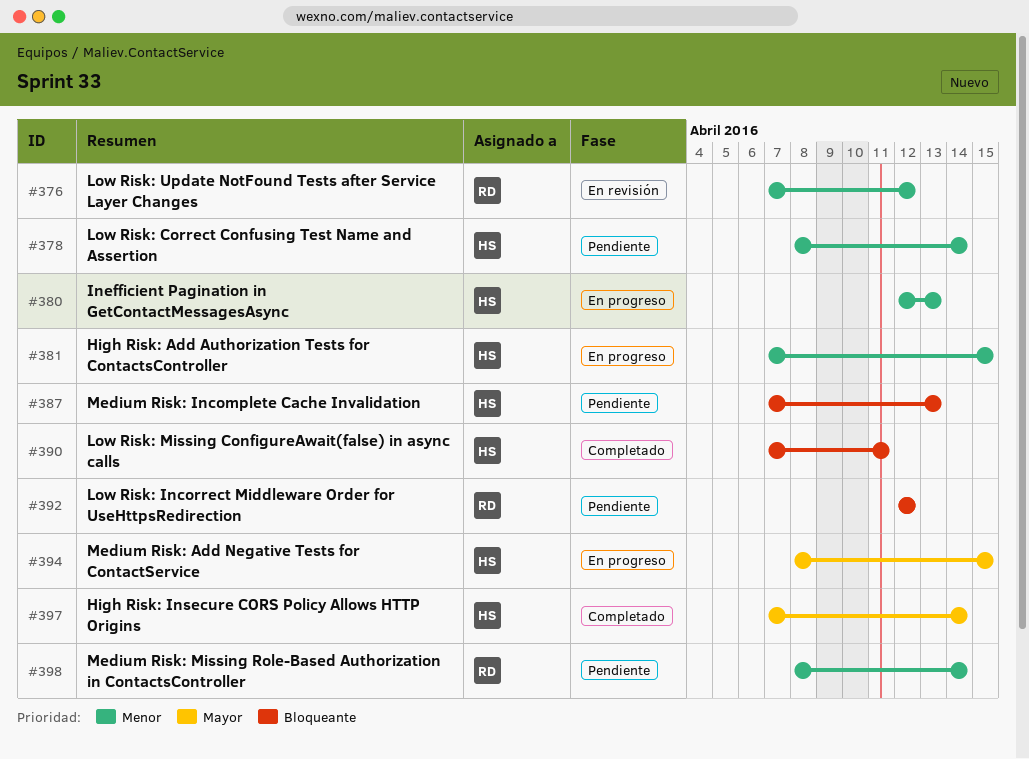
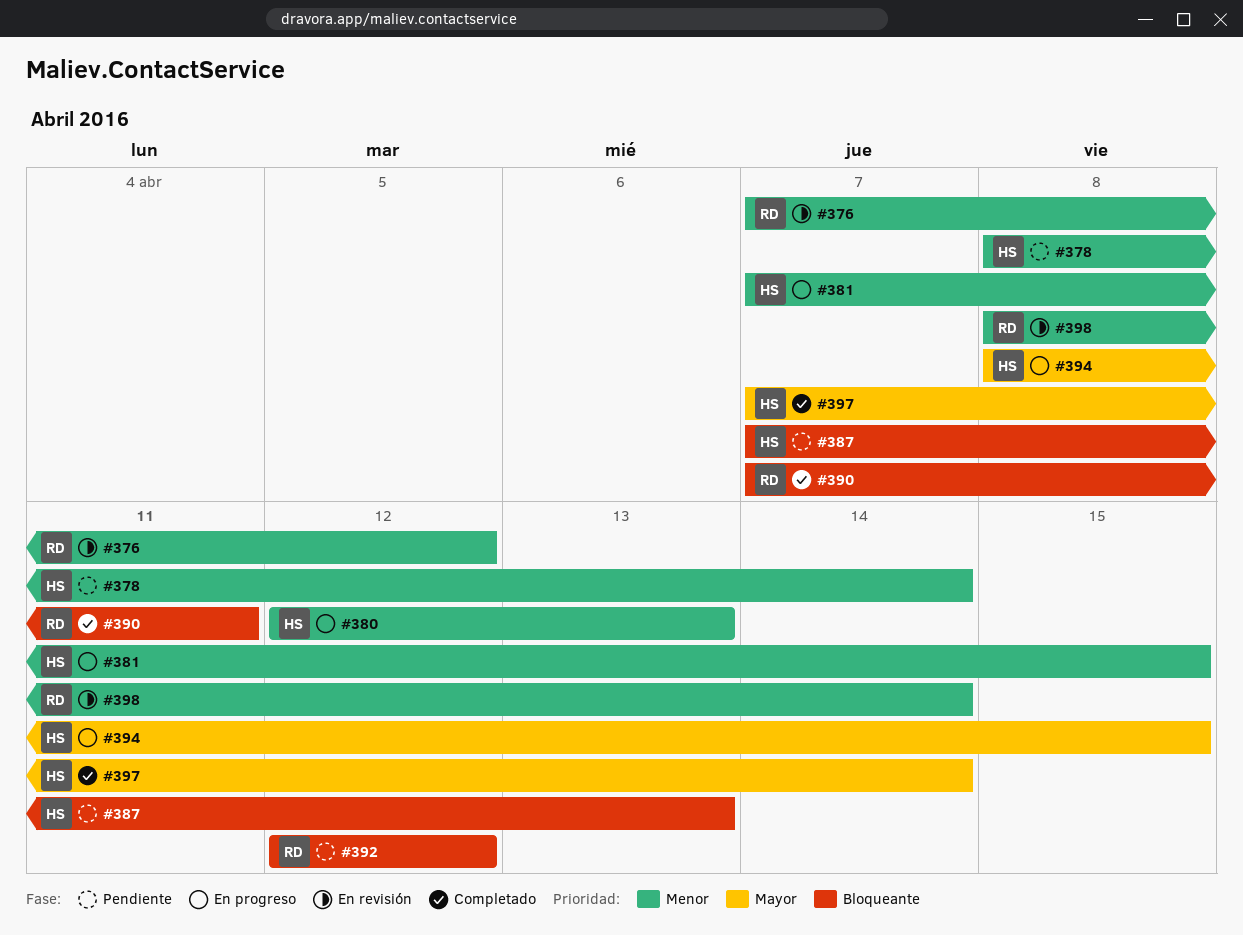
#390, owner: HS -> RD
#398, status: Pendiente -> En revisión

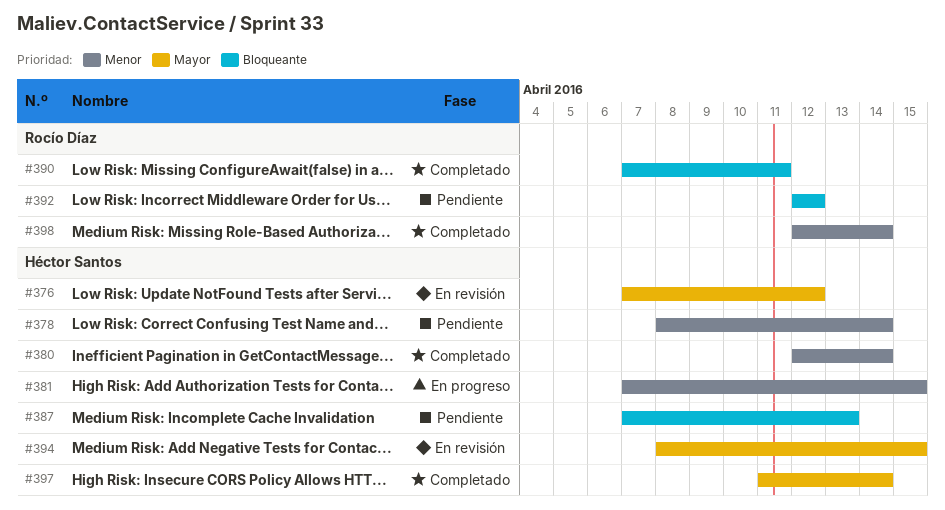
#376, owner: Rocío Díaz -> Héctor Santos
#376, priority: Menor -> Mayor
#380, status: En progreso -> Completado
#380, due: Apr 13 -> Apr 14
#394, status: En progreso -> En revisión
#397, start: Apr 7 -> Apr 11
#398, status: En revisión -> Completado
#398, start: Apr 8 -> Apr 12

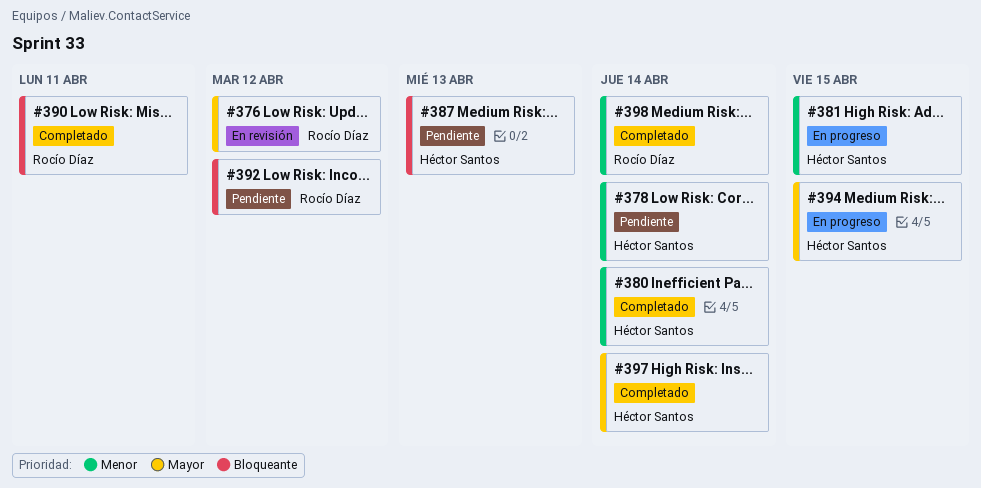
#376, owner: Héctor Santos -> Rocío Díaz
#394, status: En revisión -> En progreso

